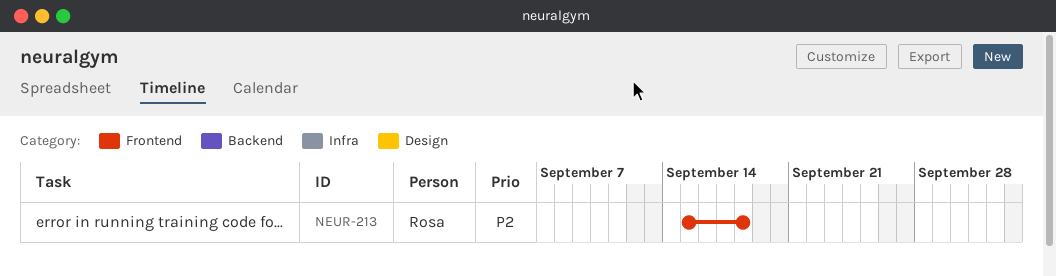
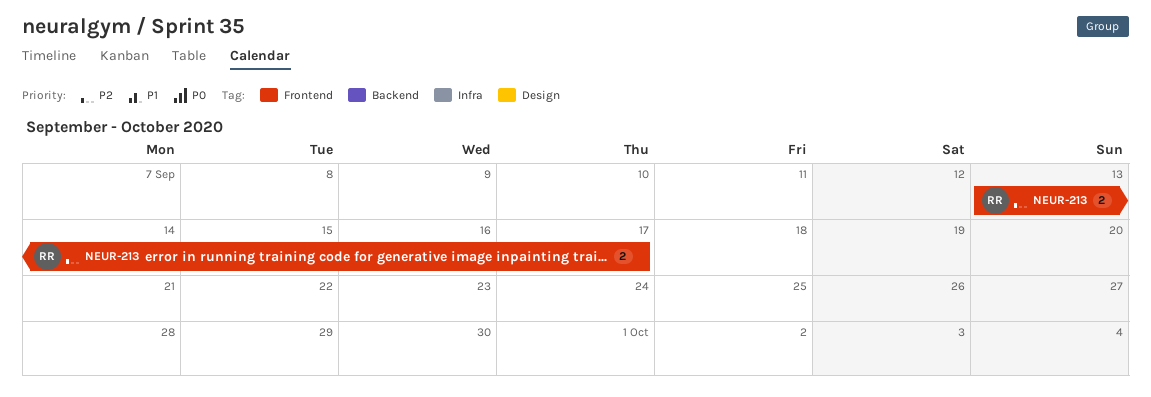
NEUR-213, start: Sep 15 -> Sep 13
NEUR-213, due: Sep 18 -> Sep 17

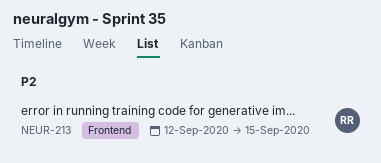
NEUR-213, start: Sep 13 -> Sep 12
NEUR-213, due: Sep 17 -> Sep 15

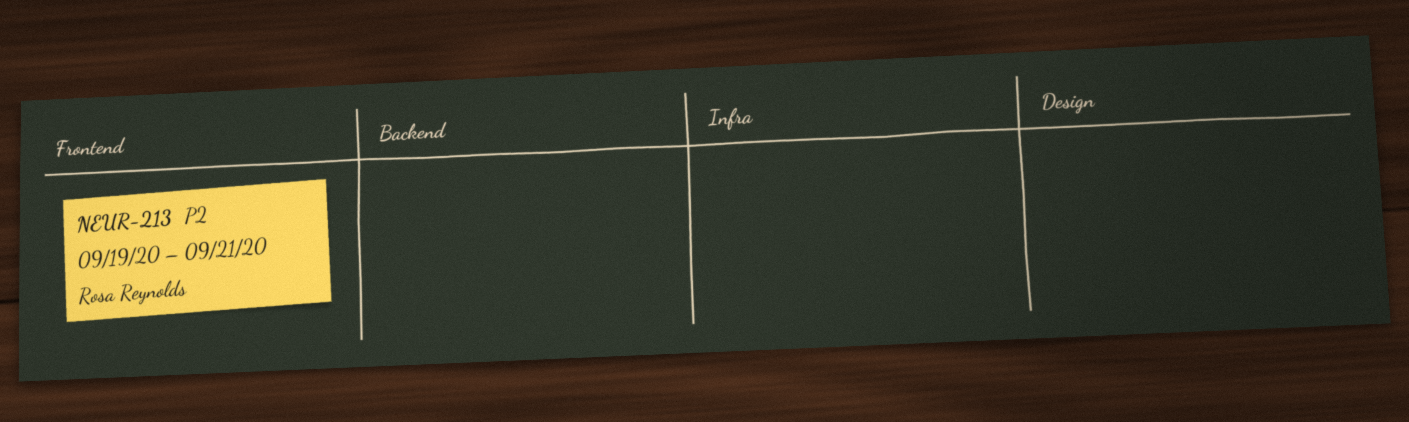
NEUR-213, start: Sep 12 -> Sep 19
NEUR-213, due: Sep 15 -> Sep 21

